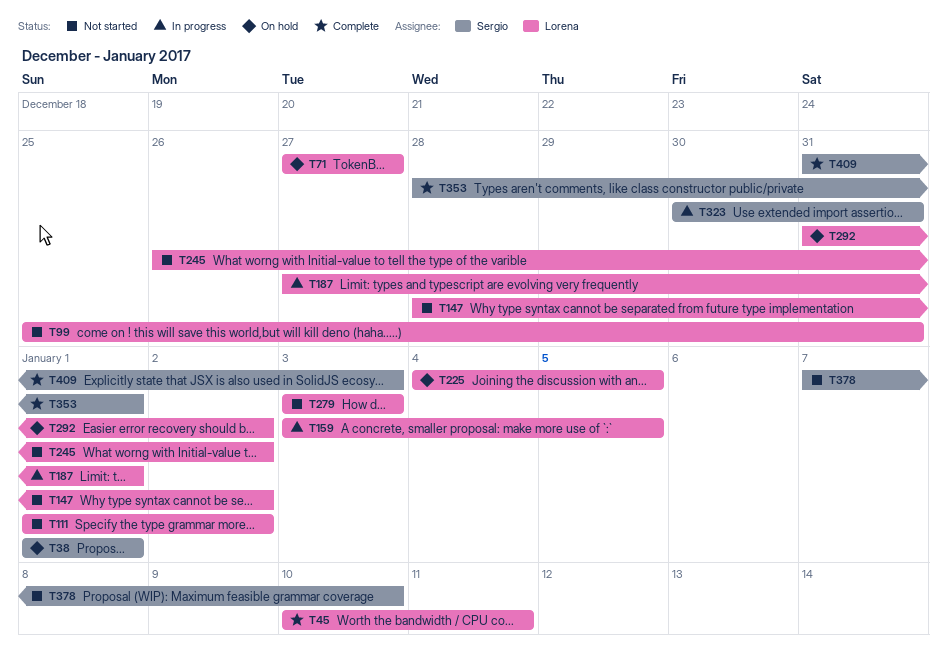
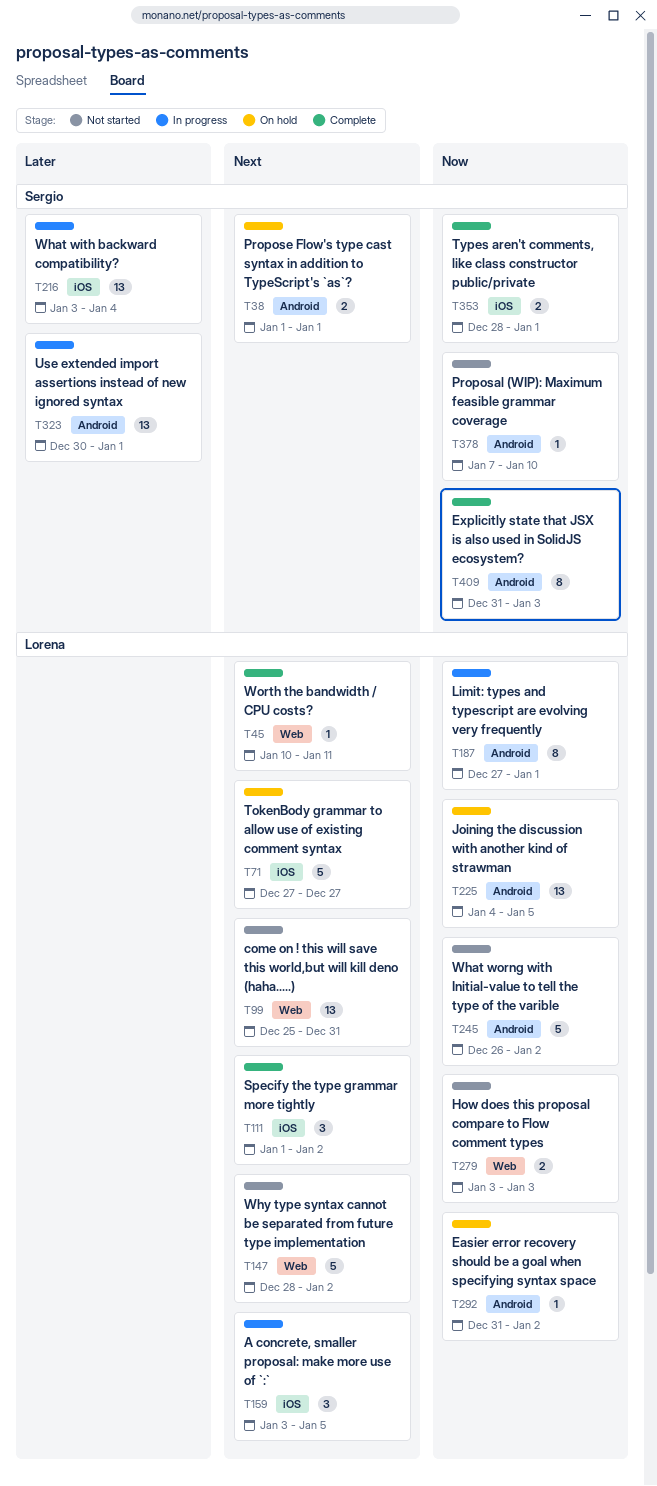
T111, status: Not started -> Complete
T216: none -> present
T323, due: Dec 31 -> Jan 1

